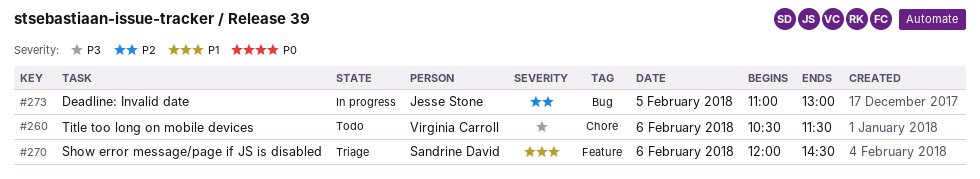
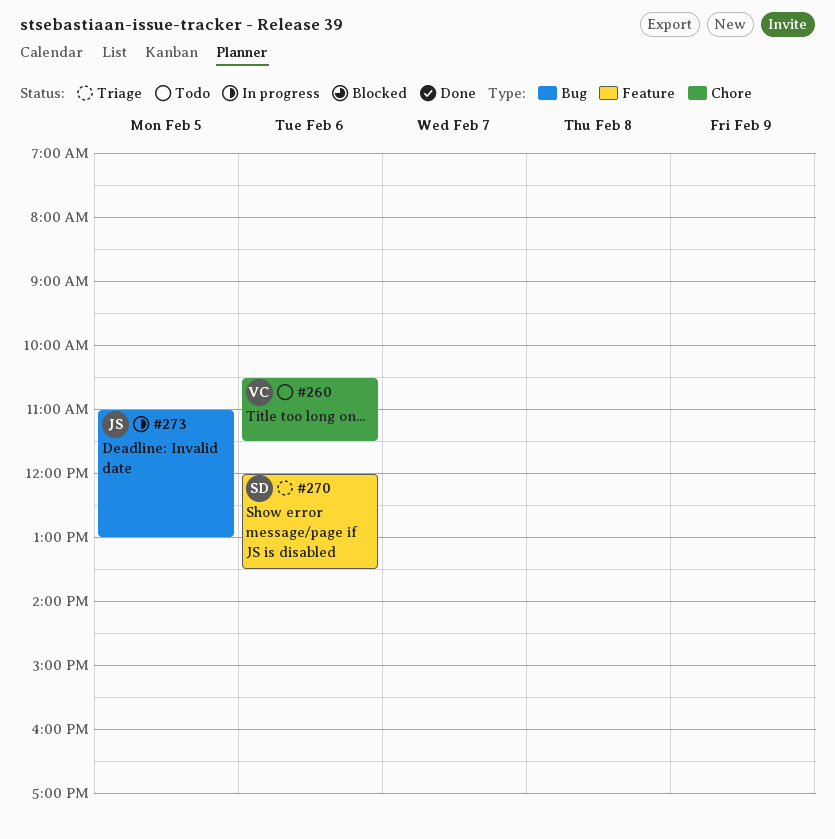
#270, ends: 14:30 -> 13:30

